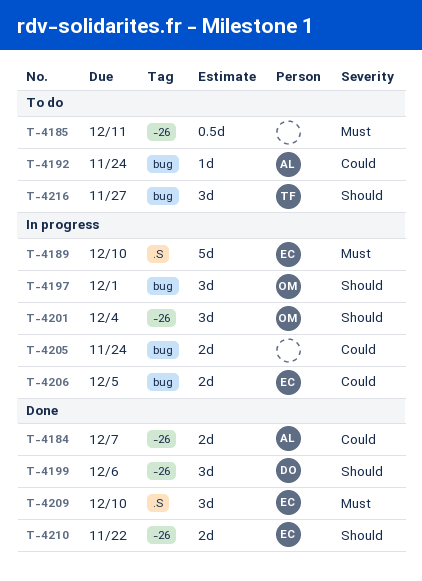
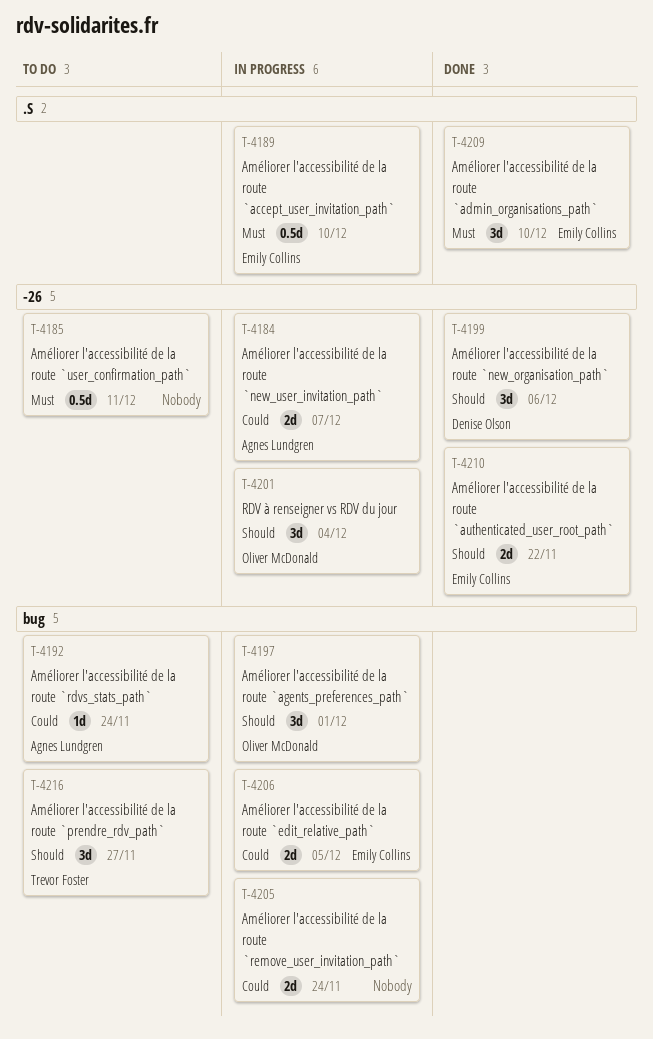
T-4184, status: Done -> In progress
T-4189, estimate: 5d -> 0.5d

